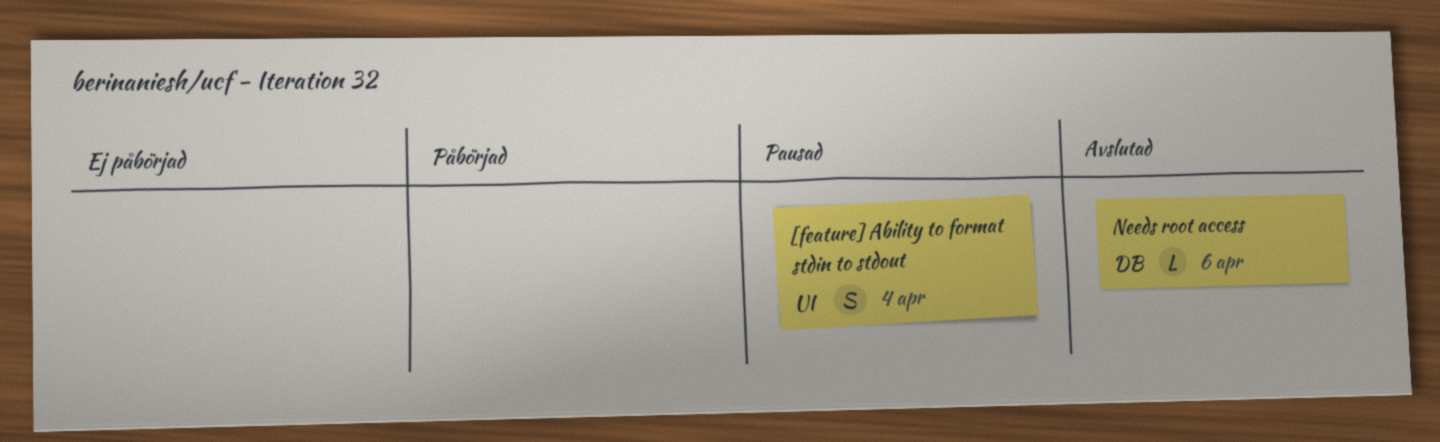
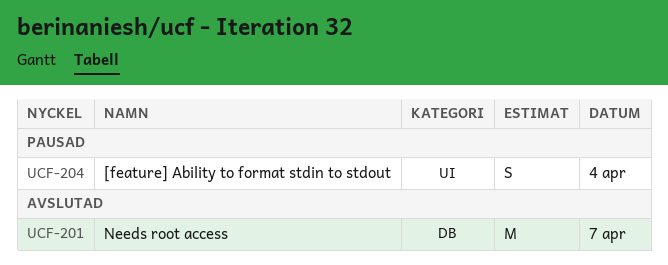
Needs root access, estimate: L -> M
Needs root access, day: Apr 6 -> Apr 7

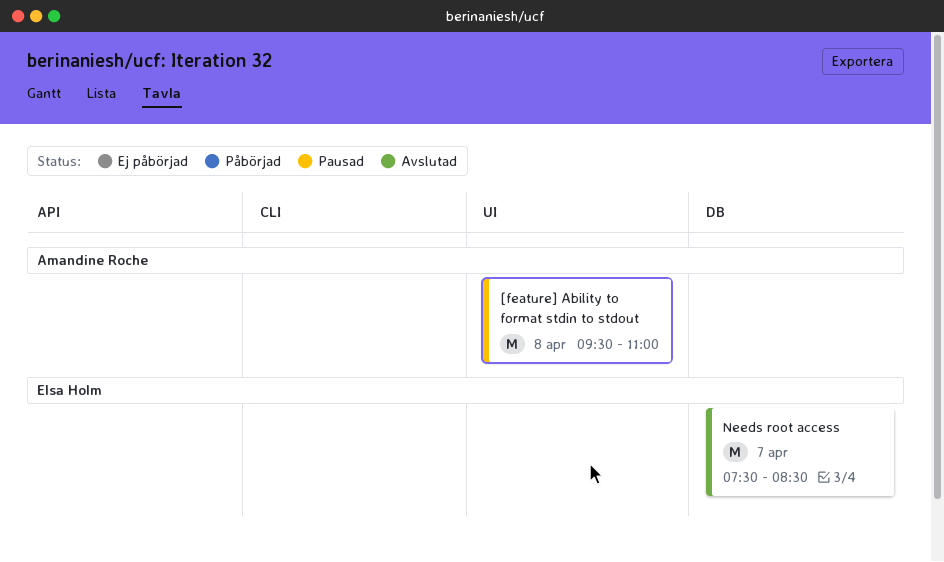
[feature] Ability to format stdin to stdout, estimate: S -> M
[feature] Ability to format stdin to stdout, day: Apr 4 -> Apr 8

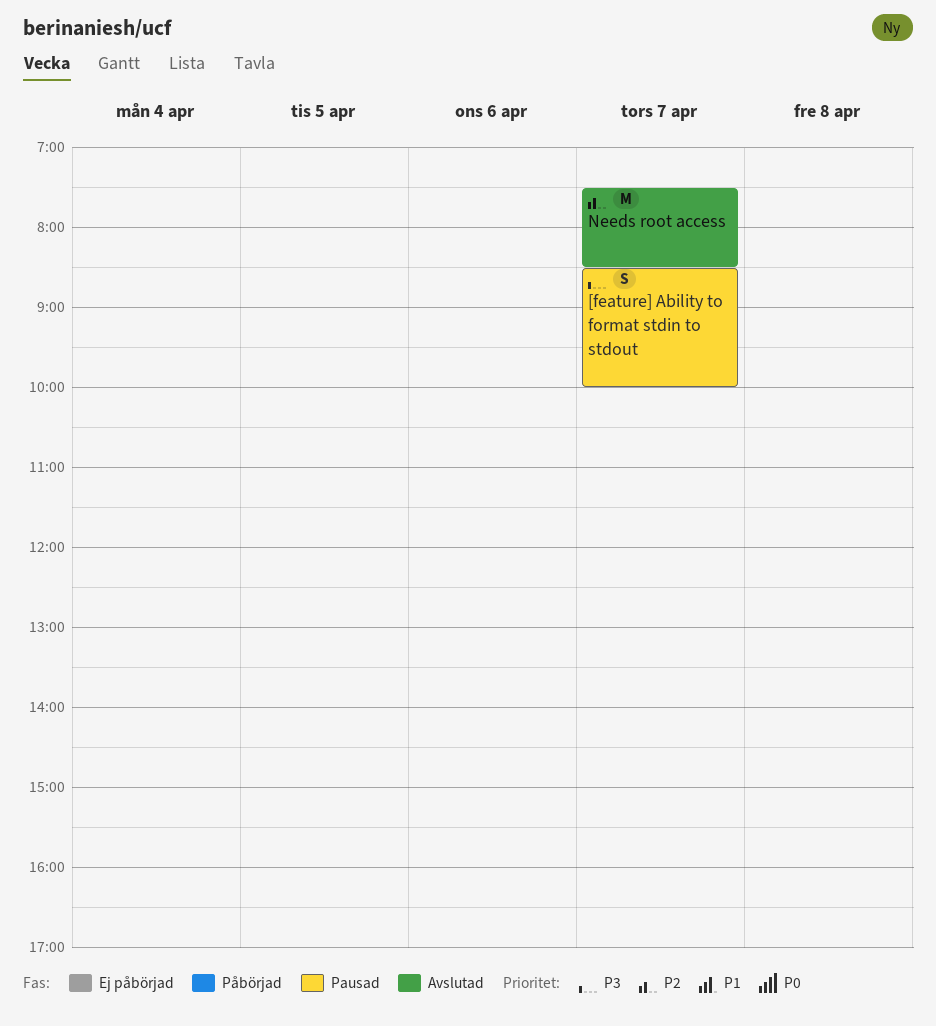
[feature] Ability to format stdin to stdout, estimate: M -> S
[feature] Ability to format stdin to stdout, day: Apr 8 -> Apr 7
[feature] Ability to format stdin to stdout, begins: 09:30 -> 08:30
[feature] Ability to format stdin to stdout, ends: 11:00 -> 10:00

